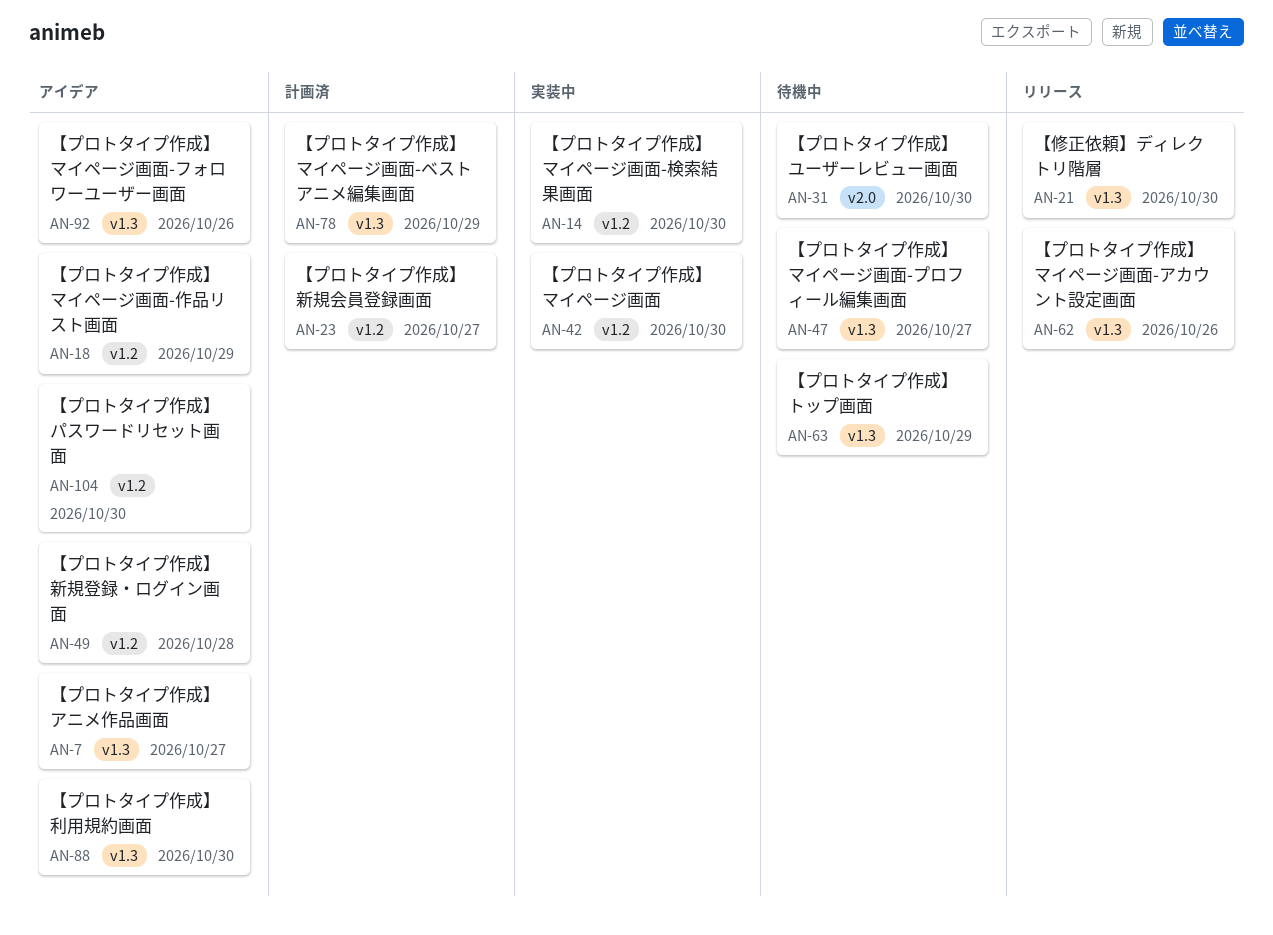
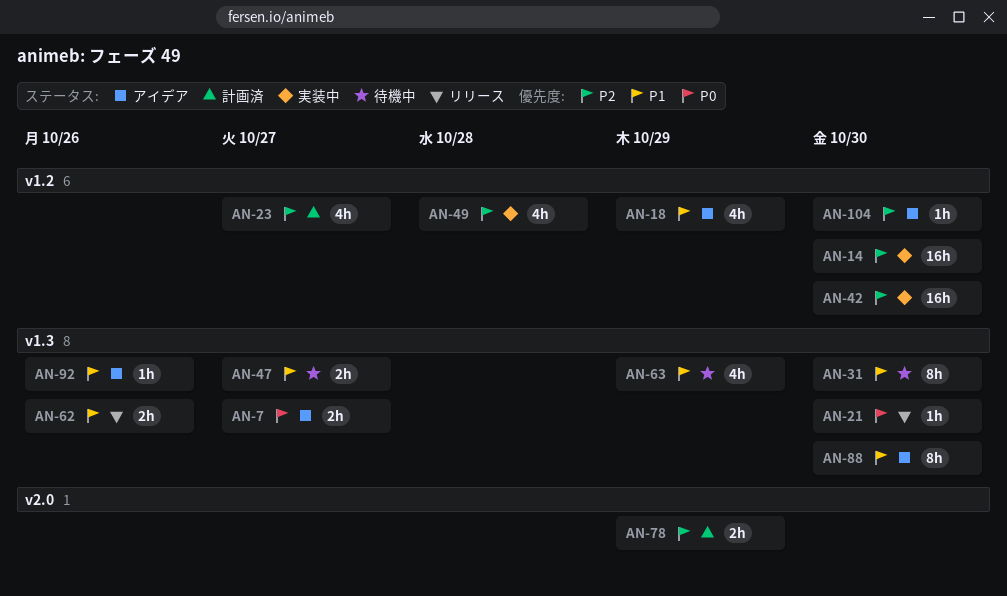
AN-31, label: v2.0 -> v1.3
AN-49, status: アイデア -> 実装中
AN-78, label: v1.3 -> v2.0

